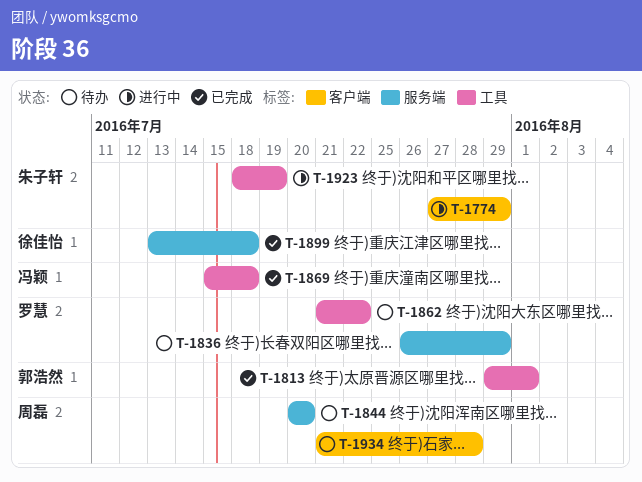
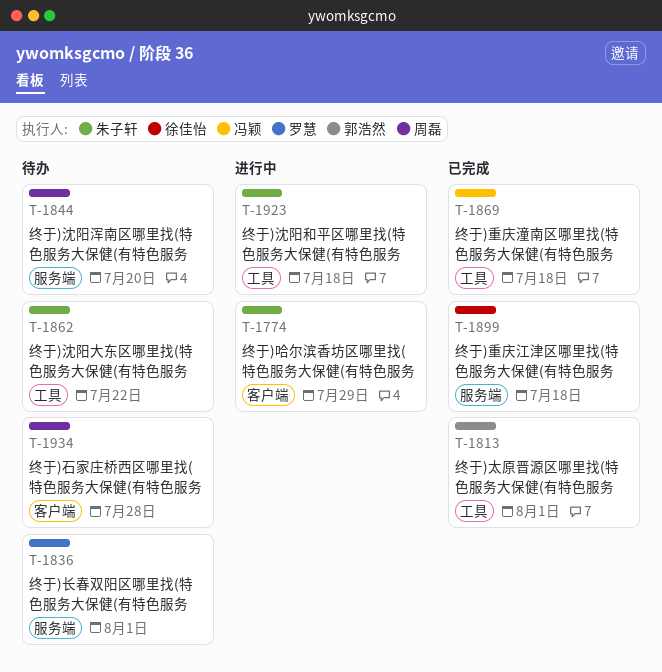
T-1836, due: Jul 29 -> Aug 1
T-1862, owner: 罗慧 -> 朱子轩
T-1923, due: Jul 19 -> Jul 18

